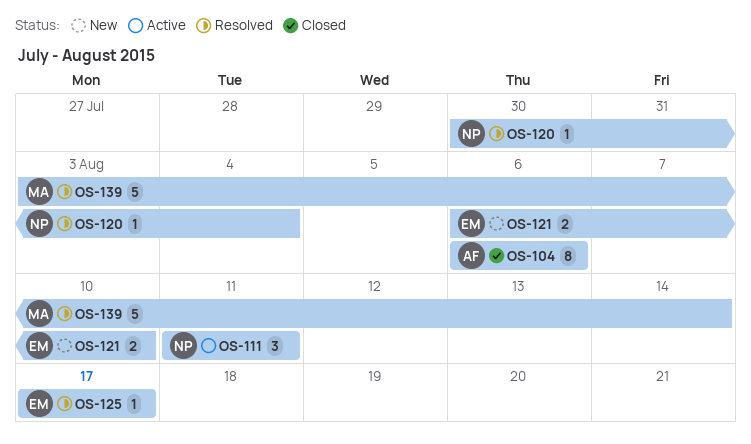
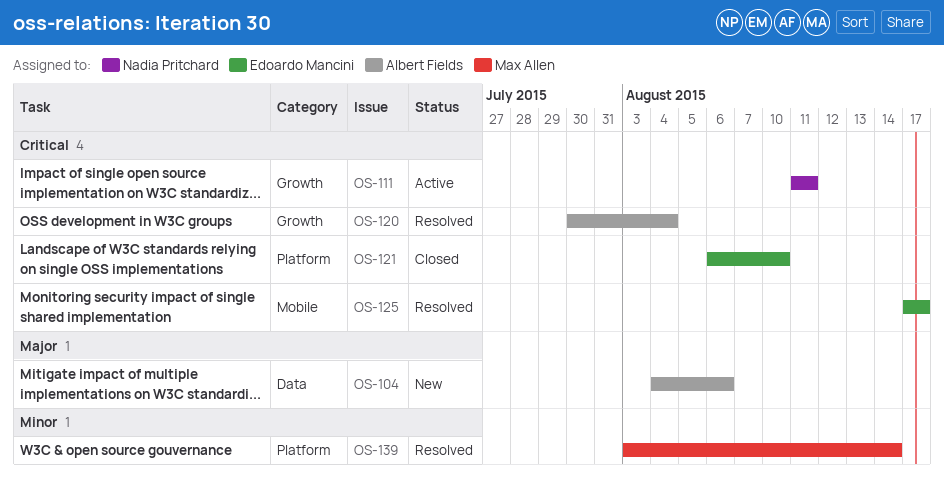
OS-104, status: Closed -> New
OS-104, start: Aug 6 -> Aug 4
OS-120, owner: Nadia Pritchard -> Albert Fields
OS-121, status: New -> Closed

